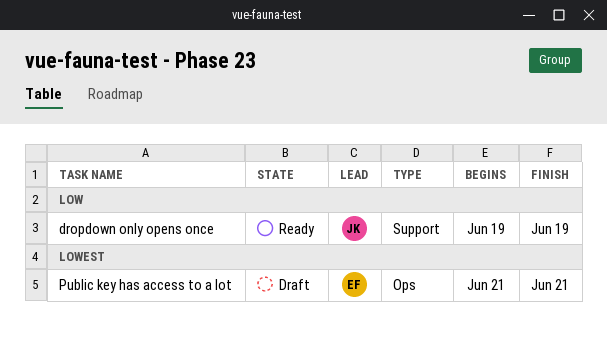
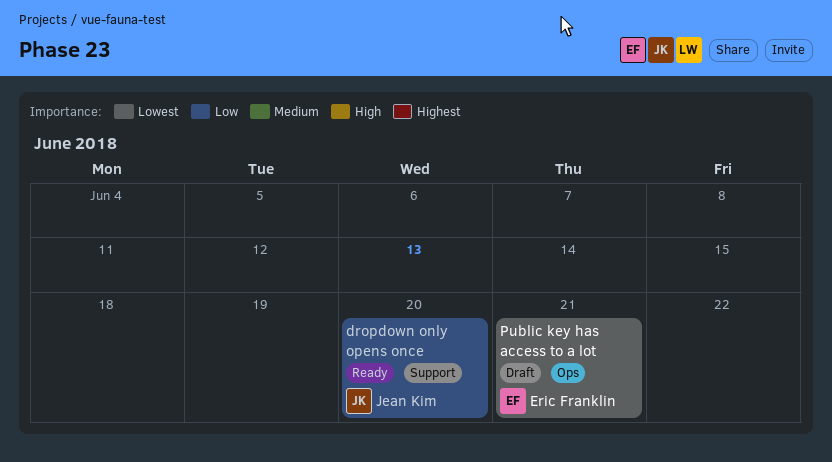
dropdown only opens once, due: Jun 19 -> Jun 20

